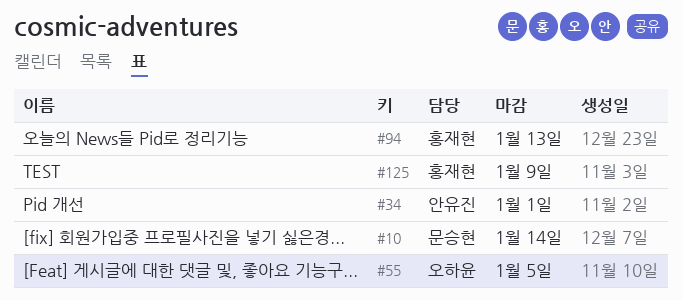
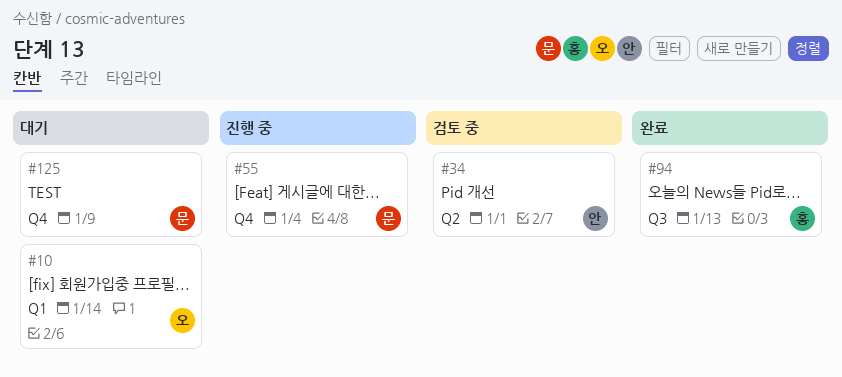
#10, owner: 문승현 -> 오하윤
#55, owner: 오하윤 -> 문승현
#55, due: Jan 5 -> Jan 4
#125, owner: 홍재현 -> 문승현

